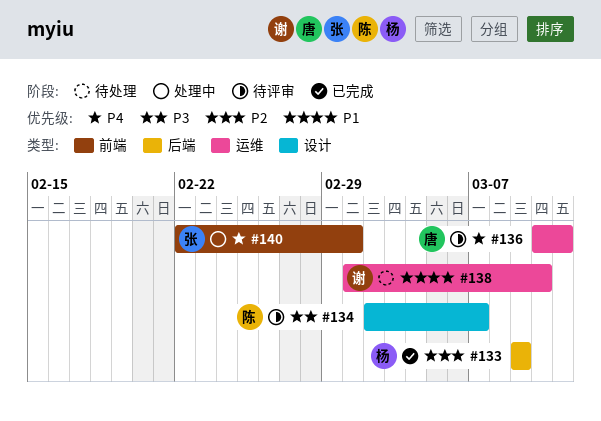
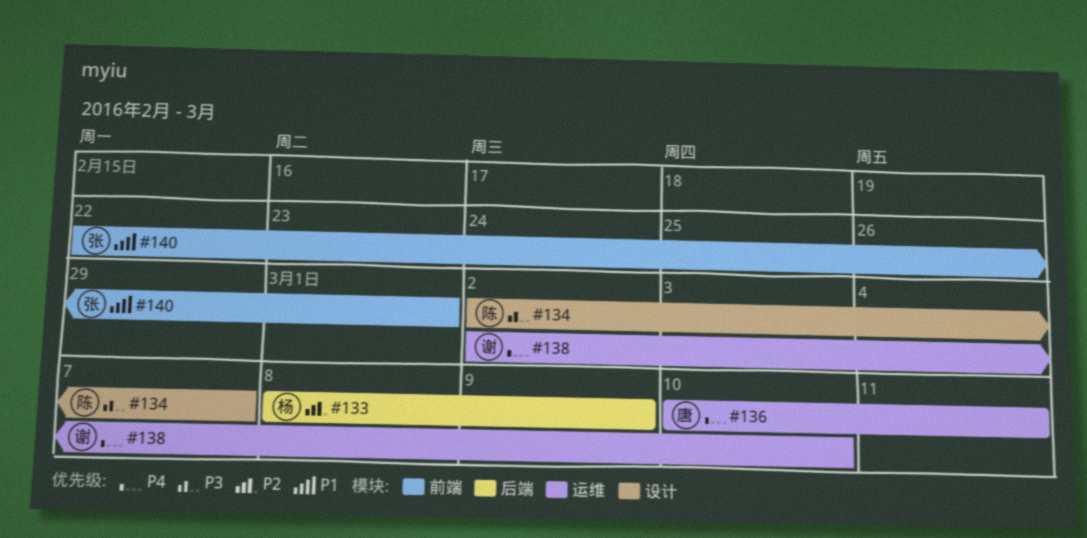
#133, start: Mar 9 -> Mar 8
#138, priority: P1 -> P4
#138, start: Mar 1 -> Mar 2
#140, priority: P4 -> P1

